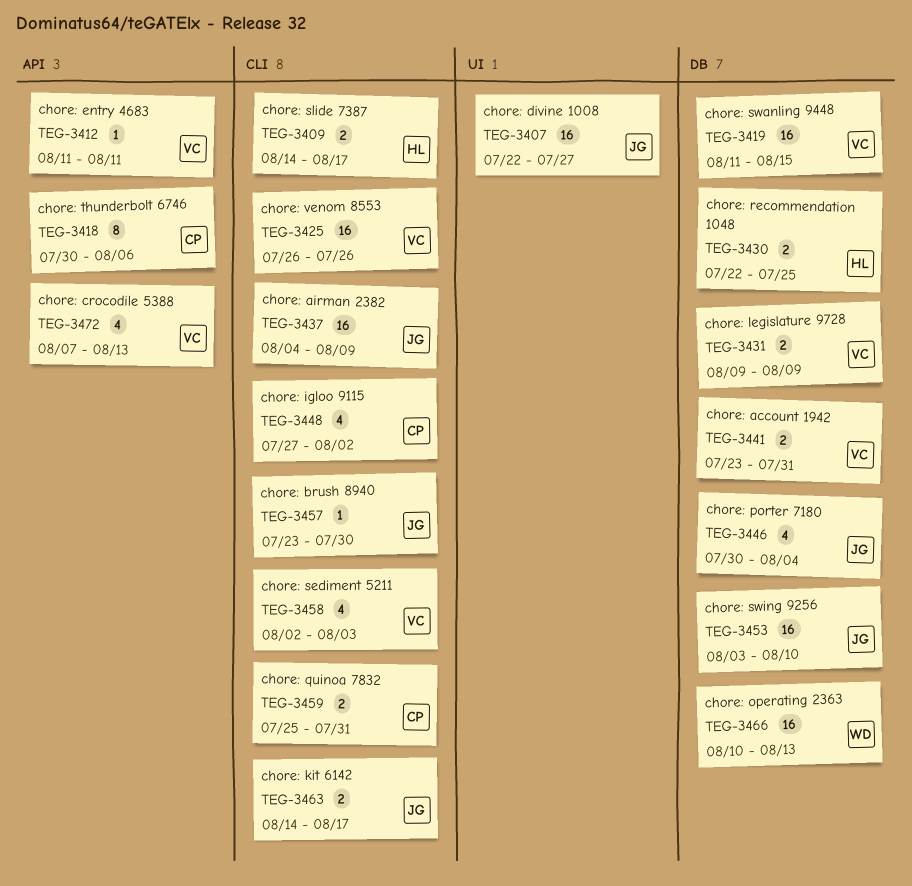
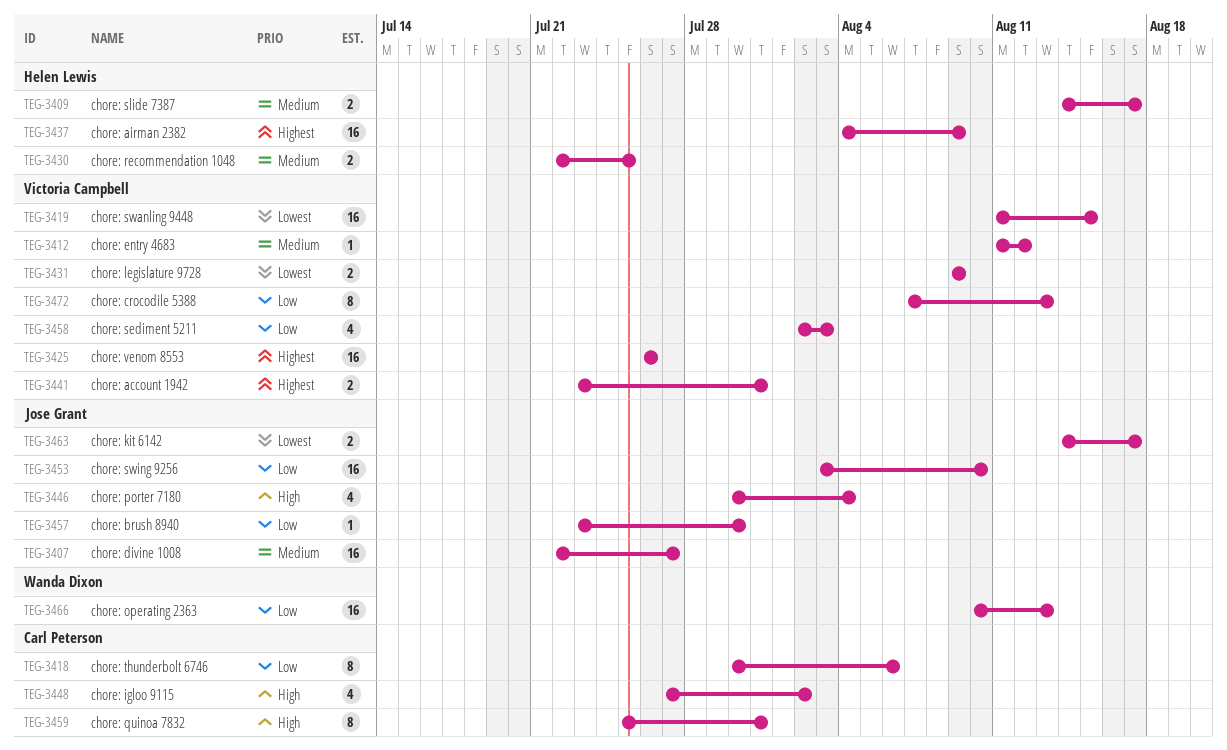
TEG-3412, due: Aug 11 -> Aug 12
TEG-3437, owner: Jose Grant -> Helen Lewis
TEG-3459, estimate: 2 -> 8
TEG-3472, estimate: 4 -> 8

